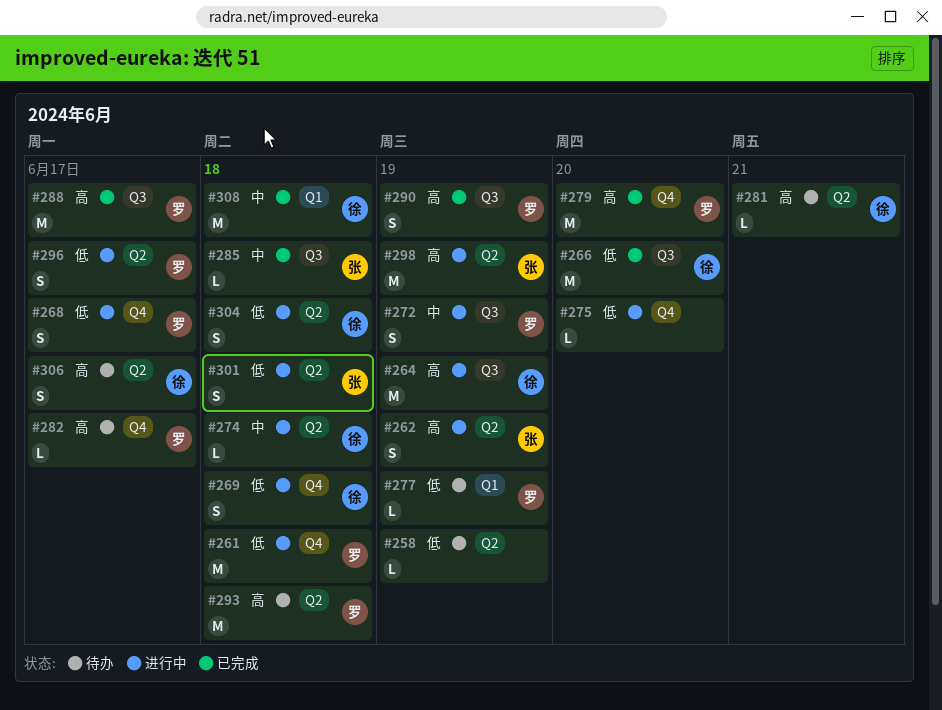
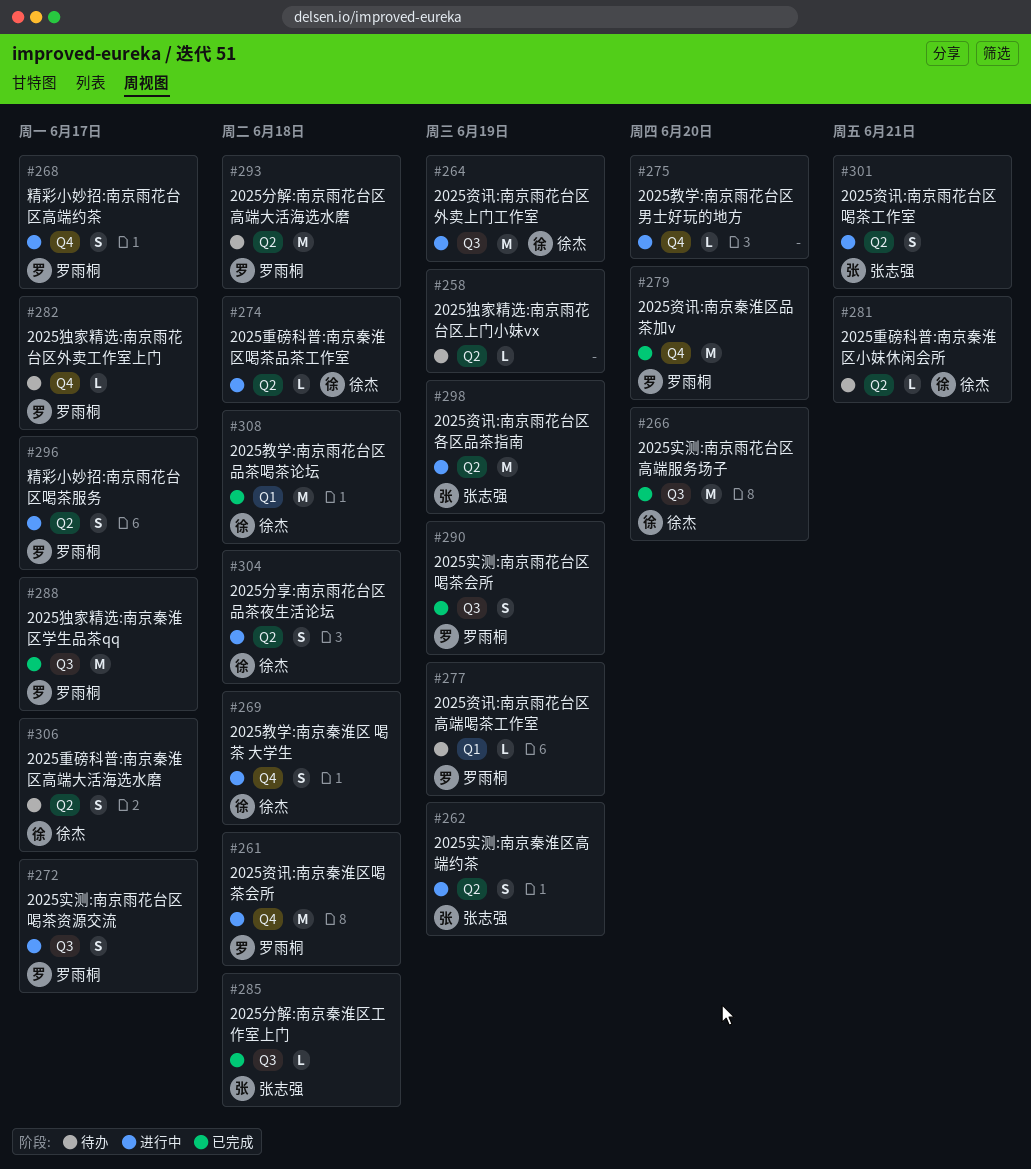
#272, due: Jun 19 -> Jun 17
#301, due: Jun 18 -> Jun 21

